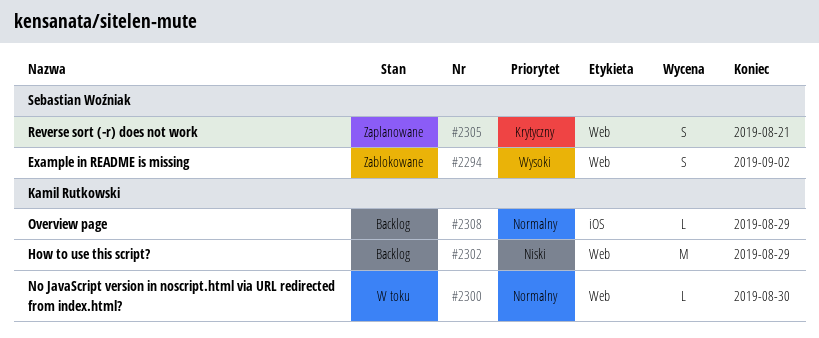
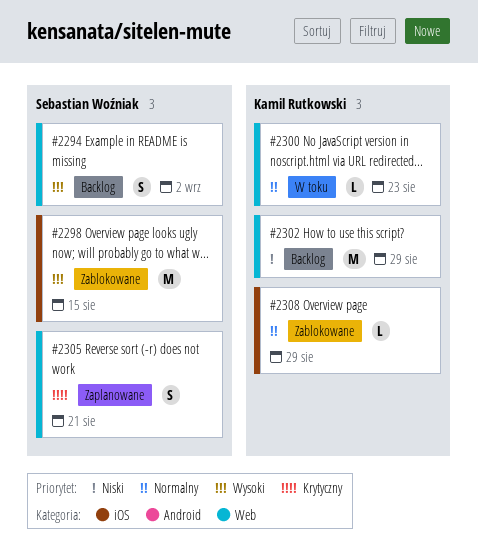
#2294, status: Zablokowane -> Backlog
#2298: none -> present
#2300, due: Aug 30 -> Aug 23
#2308, status: Backlog -> Zablokowane

